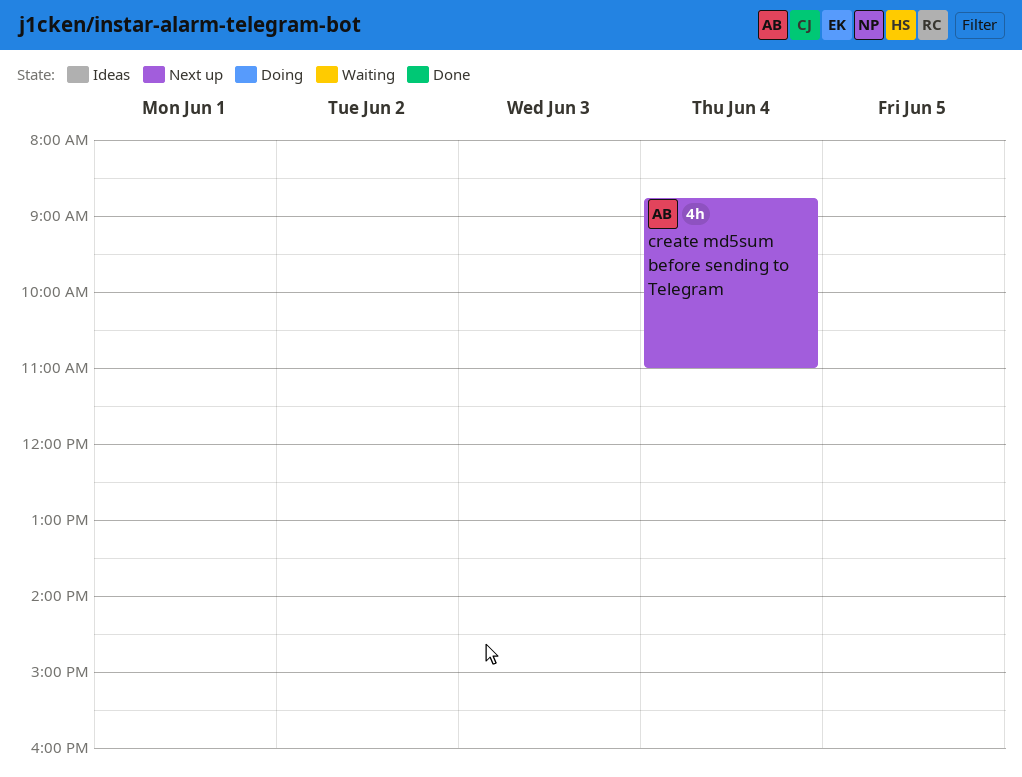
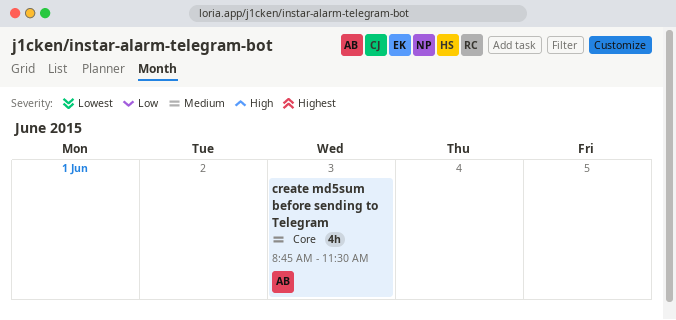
create md5sum before sending to Telegram, day: Jun 4 -> Jun 3
create md5sum before sending to Telegram, ends: 11:00 -> 11:30

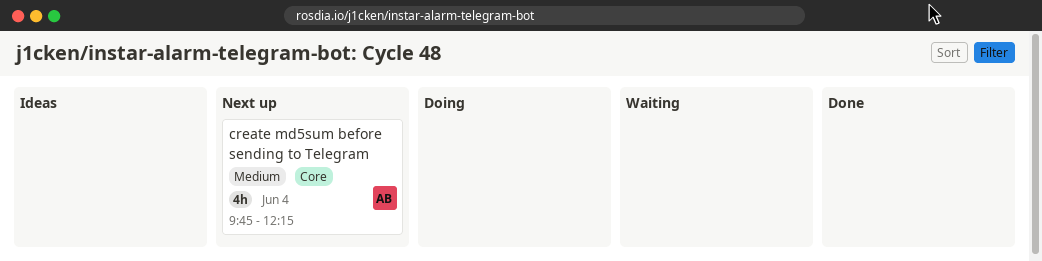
create md5sum before sending to Telegram, day: Jun 3 -> Jun 4
create md5sum before sending to Telegram, begins: 08:45 -> 09:45
create md5sum before sending to Telegram, ends: 11:30 -> 12:15

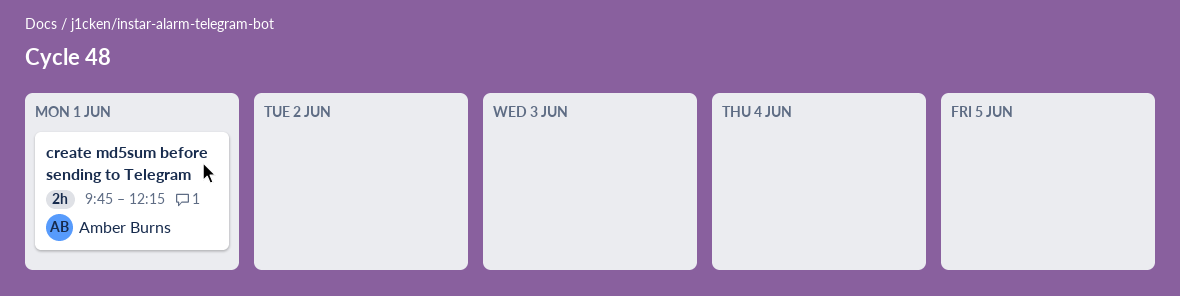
create md5sum before sending to Telegram, estimate: 4h -> 2h
create md5sum before sending to Telegram, day: Jun 4 -> Jun 1

